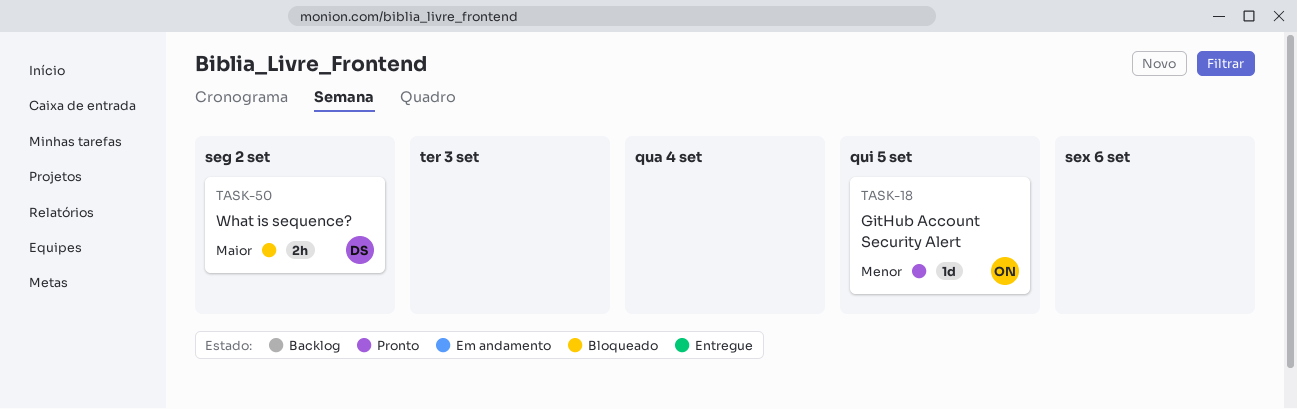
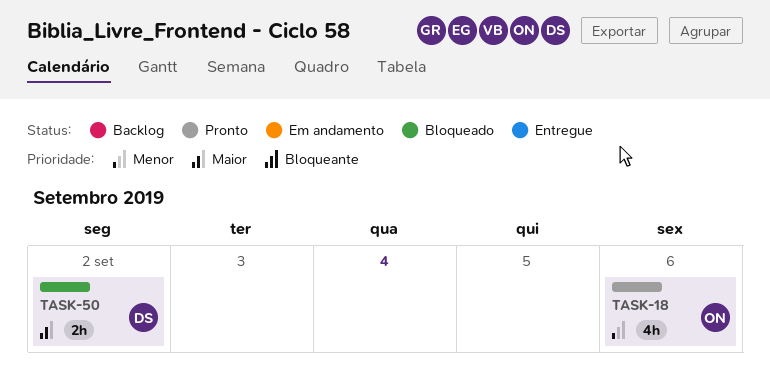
TASK-18, estimate: 1d -> 4h
TASK-18, due: Sep 5 -> Sep 6

